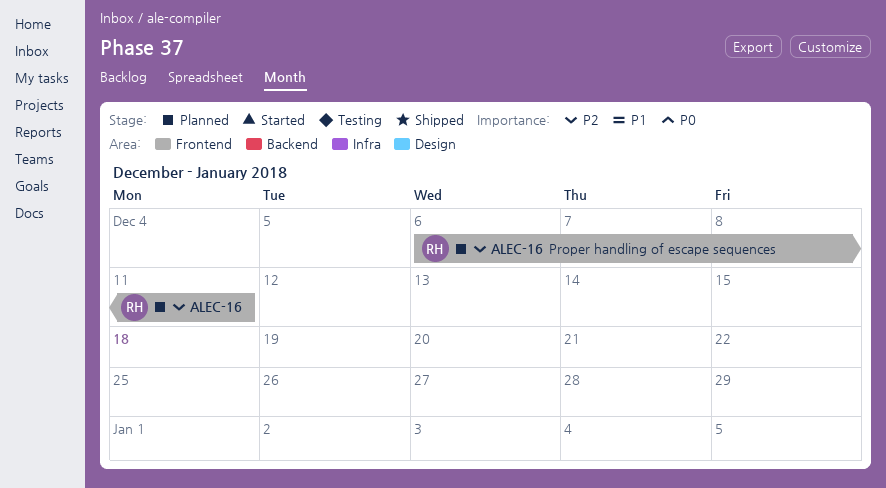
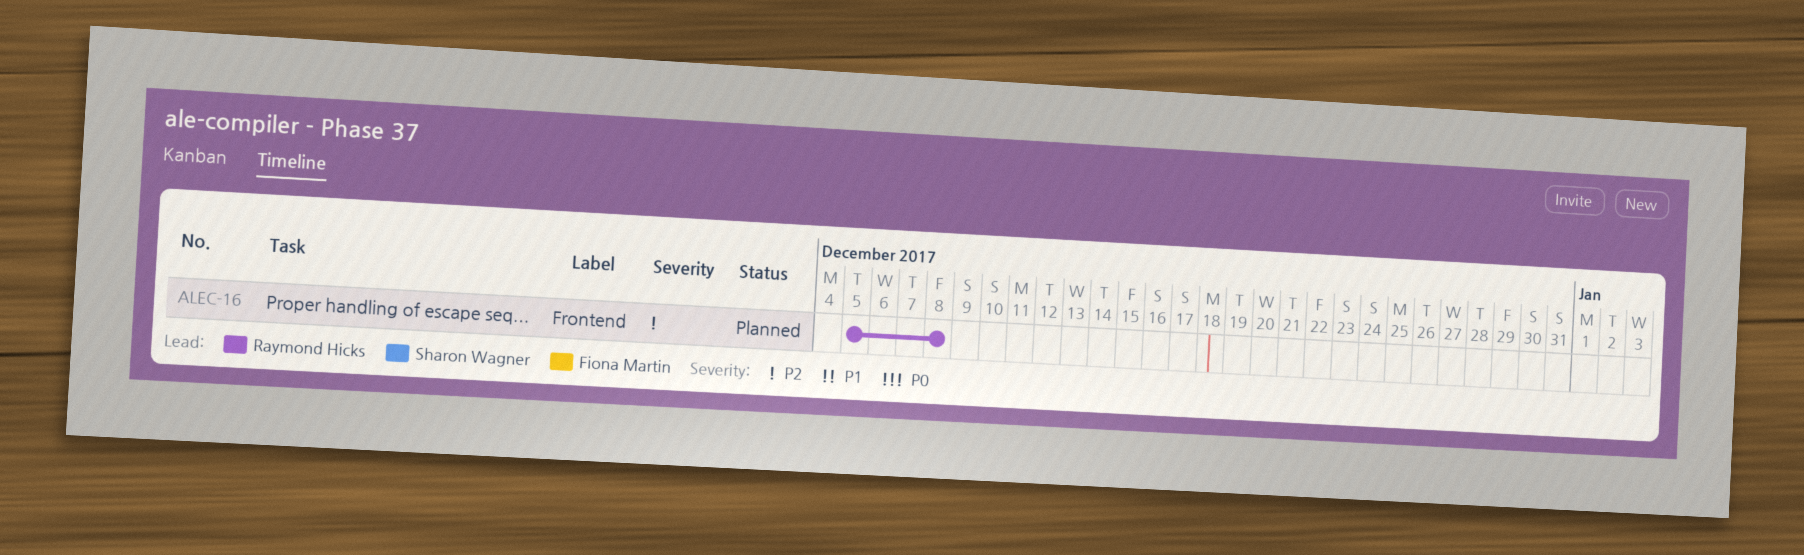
ALEC-16, start: Dec 6 -> Dec 5
ALEC-16, due: Dec 11 -> Dec 8

